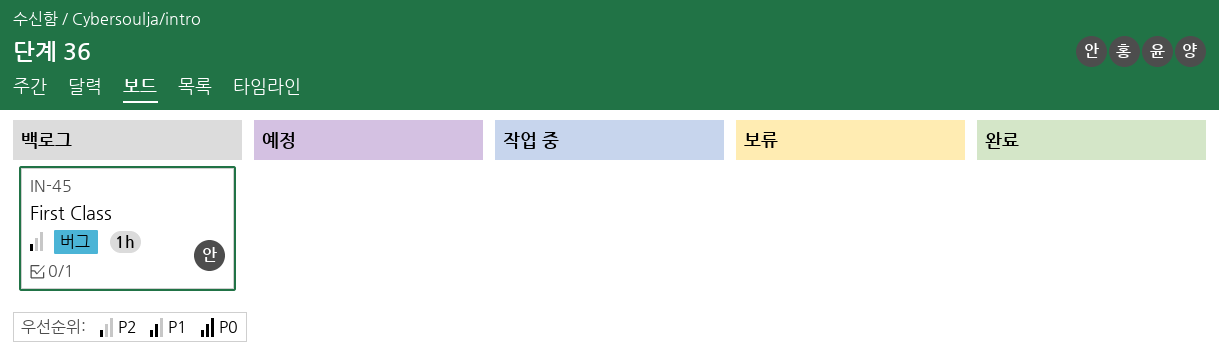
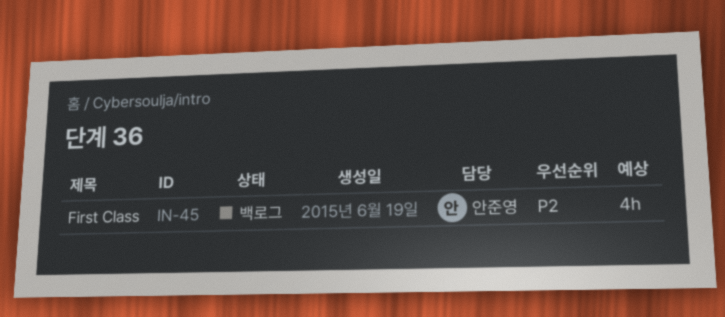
IN-45, estimate: 1h -> 4h

